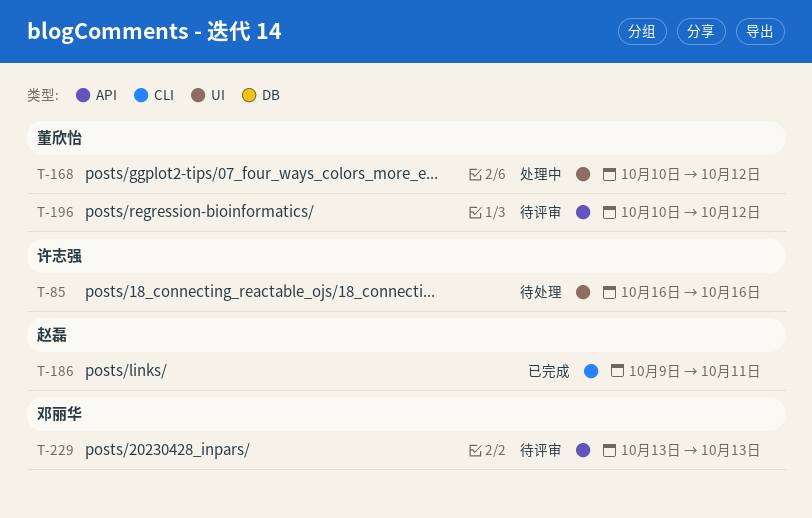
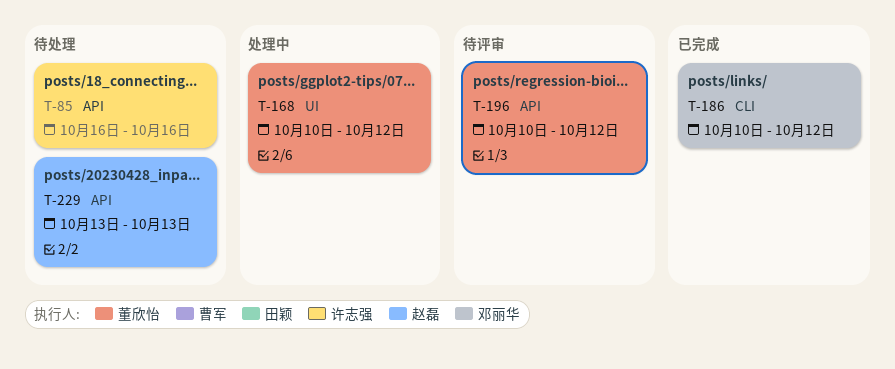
T-85, label: UI -> API
T-186, owner: 赵磊 -> 邓丽华
T-186, start: Oct 9 -> Oct 10
T-186, due: Oct 11 -> Oct 12
T-229, status: 待评审 -> 待处理
T-229, owner: 邓丽华 -> 赵磊

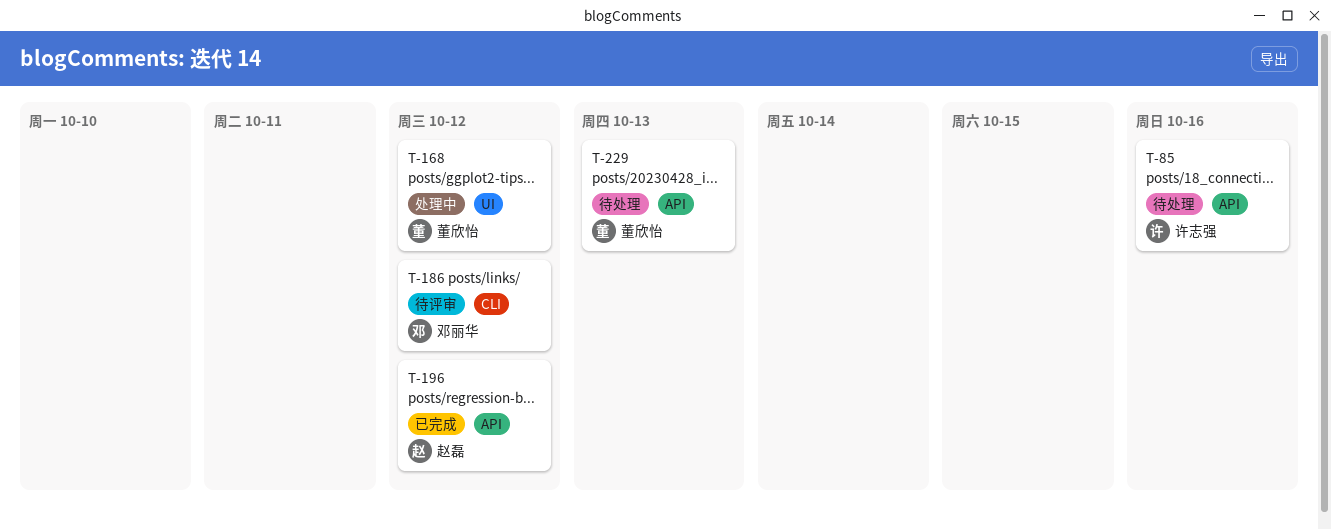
T-186, status: 已完成 -> 待评审
T-196, status: 待评审 -> 已完成
T-196, owner: 董欣怡 -> 赵磊
T-229, owner: 赵磊 -> 董欣怡

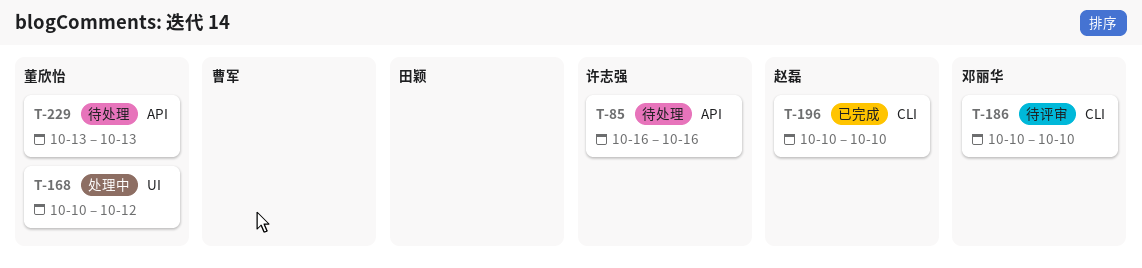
T-186, due: Oct 12 -> Oct 10
T-196, label: API -> CLI
T-196, due: Oct 12 -> Oct 10

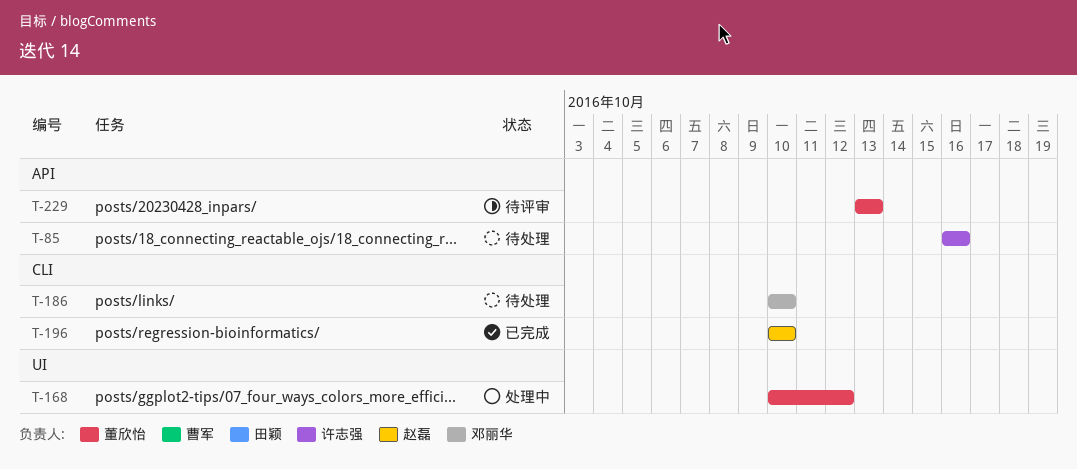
T-186, status: 待评审 -> 待处理
T-229, status: 待处理 -> 待评审

